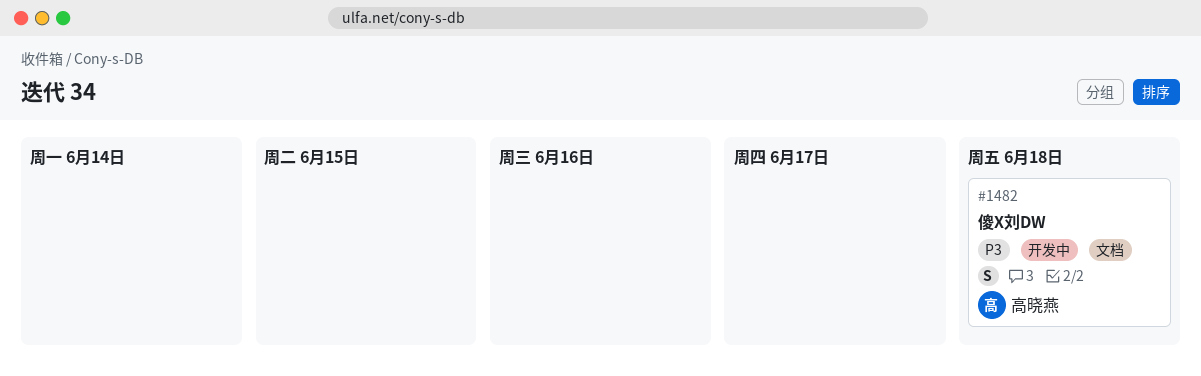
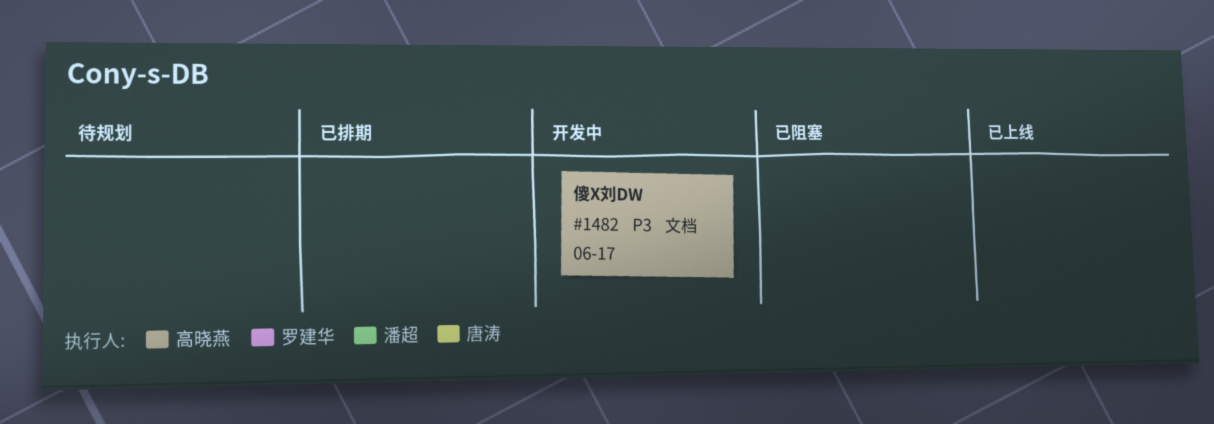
#1482, due: Jun 18 -> Jun 17

